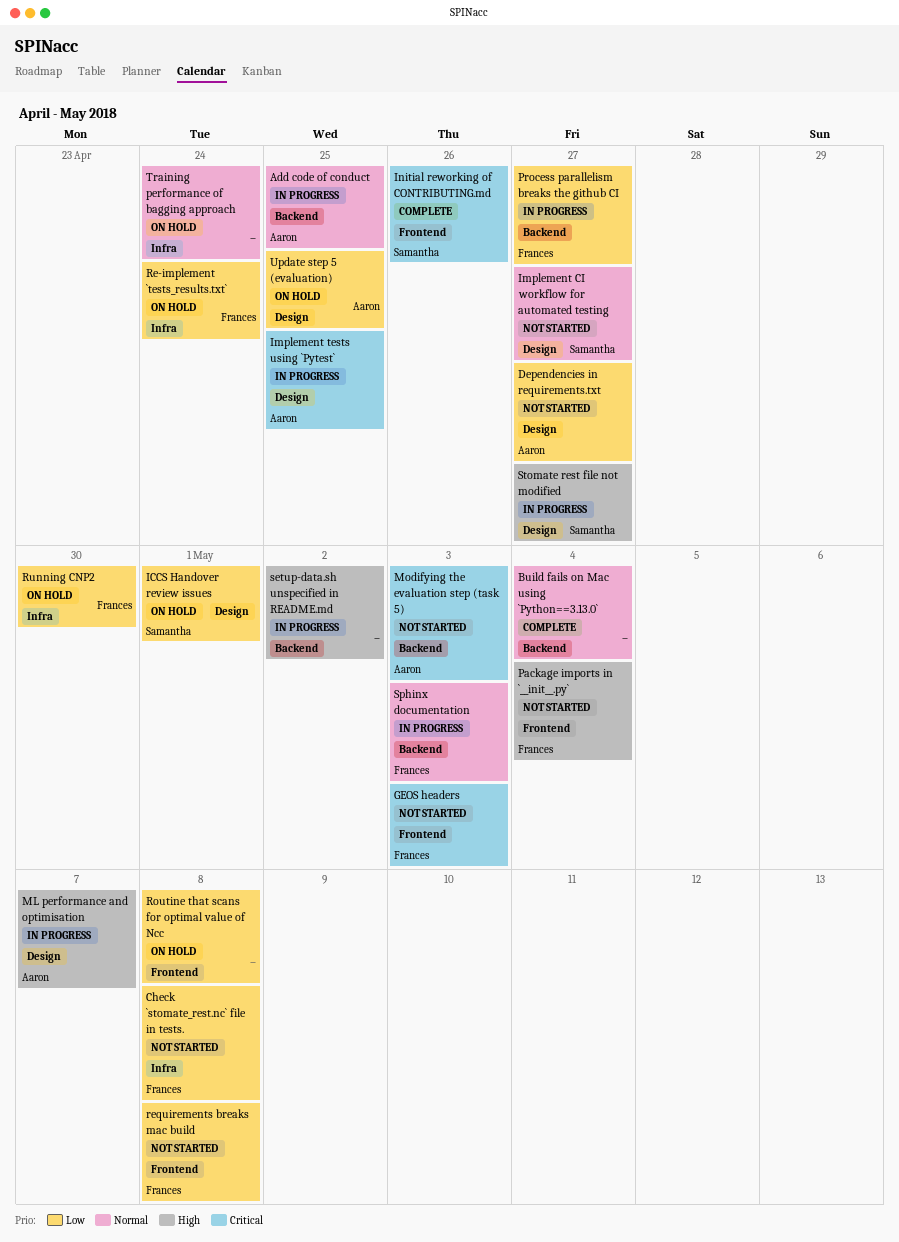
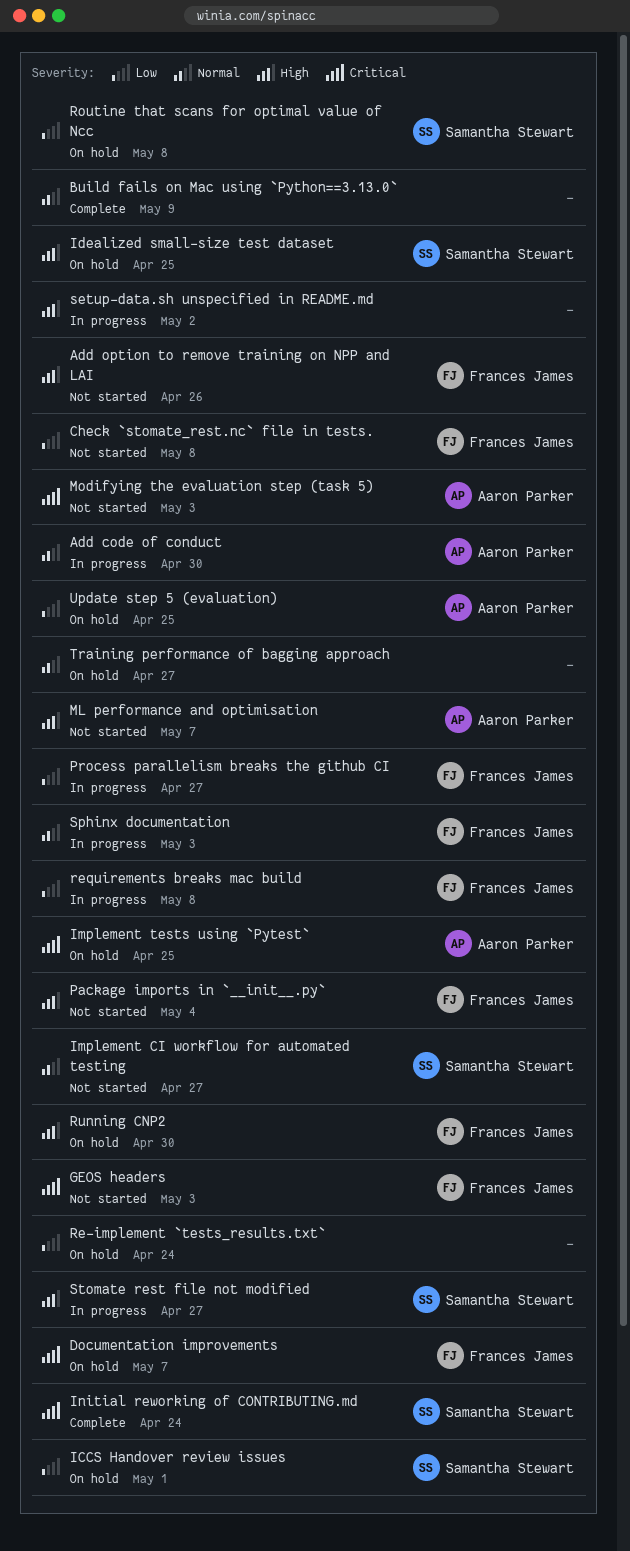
Add code of conduct, due: Apr 25 -> Apr 30
Add option to remove training on NPP and LAI: none -> present
Build fails on Mac using `Python==3.13.0`, due: May 4 -> May 9
Dependencies in requirements.txt: present -> none
Documentation improvements: none -> present
Idealized small-size test dataset: none -> present
Implement tests using `Pytest`, status: In progress -> On hold
Initial reworking of CONTRIBUTING.md, due: Apr 26 -> Apr 24
ML performance and optimisation, status: In progress -> Not started
Re-implement `tests_results.txt`, owner: Frances James -> none
requirements breaks mac build, status: Not started -> In progress
Routine that scans for optimal value of Ncc, owner: none -> Samantha Stewart
Running CNP2, priority: Low -> High
Training performance of bagging approach, due: Apr 24 -> Apr 27

